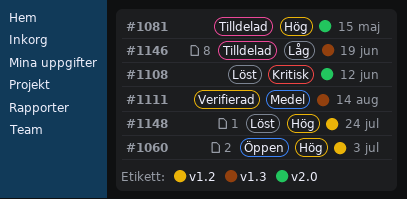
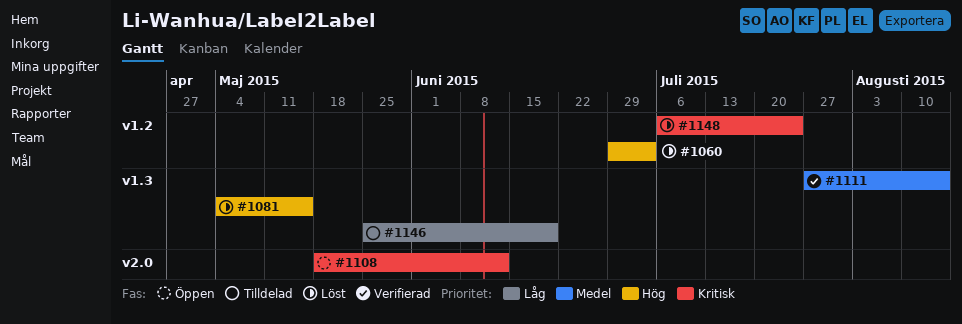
#1060, status: Öppen -> Löst
#1081, status: Tilldelad -> Löst
#1081, label: v2.0 -> v1.3
#1108, status: Löst -> Öppen
#1148, priority: Hög -> Kritisk

